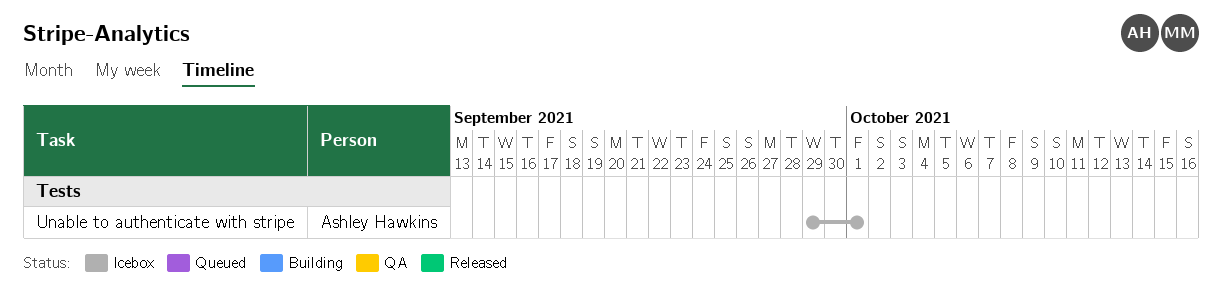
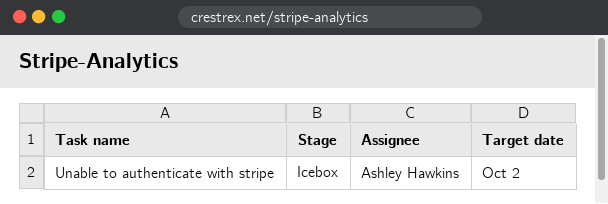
Unable to authenticate with stripe, due: Oct 1 -> Oct 2

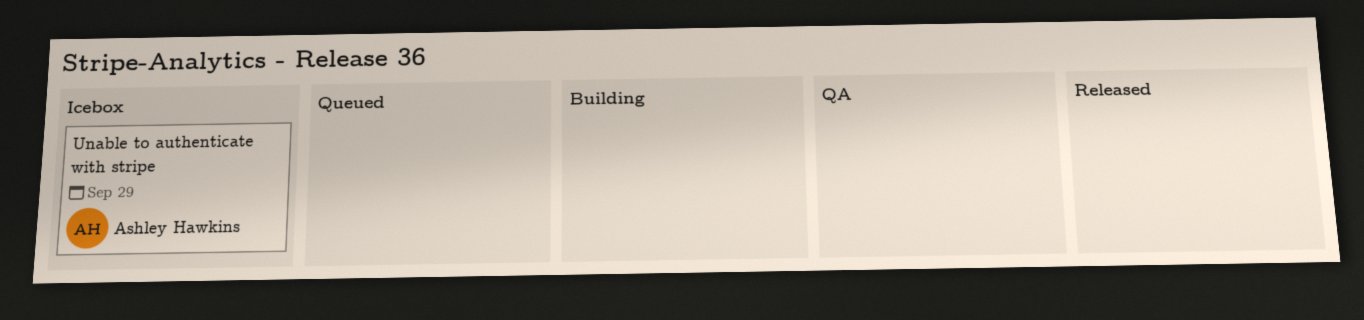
Unable to authenticate with stripe, due: Oct 2 -> Sep 29

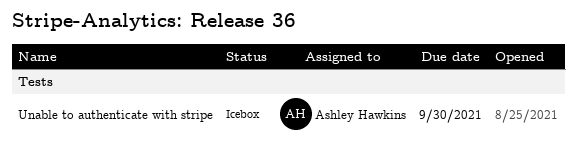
Unable to authenticate with stripe, due: Sep 29 -> Sep 30

